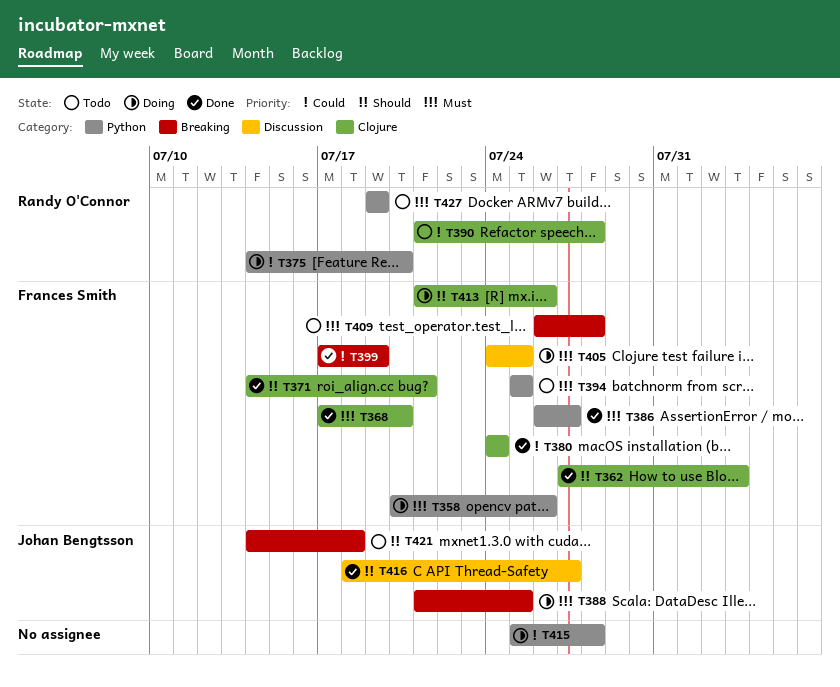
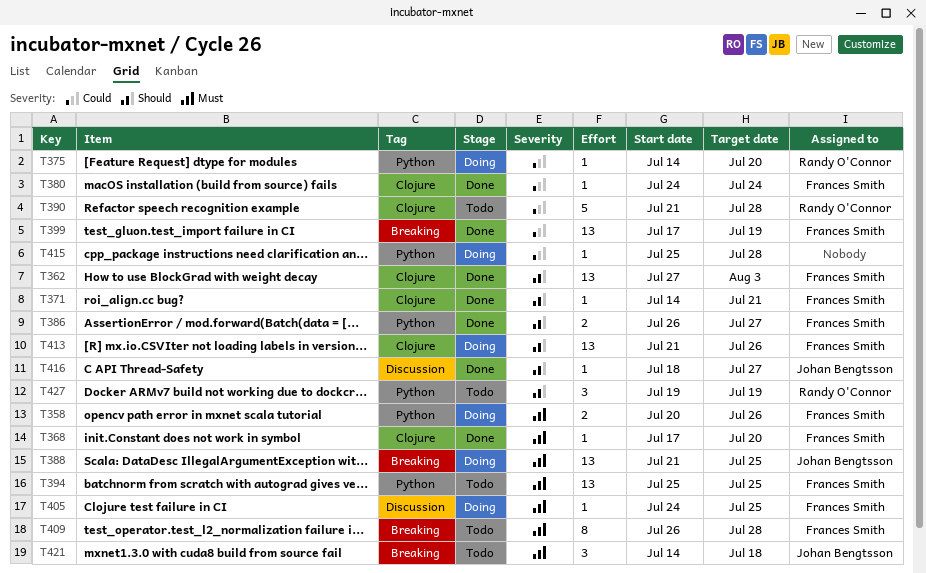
T386, priority: Must -> Should
T421, priority: Should -> Must
T427, priority: Must -> Should

